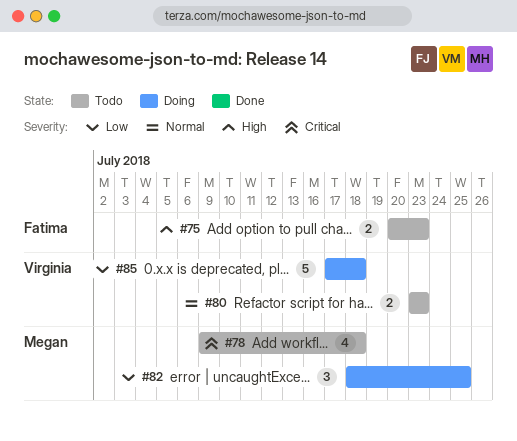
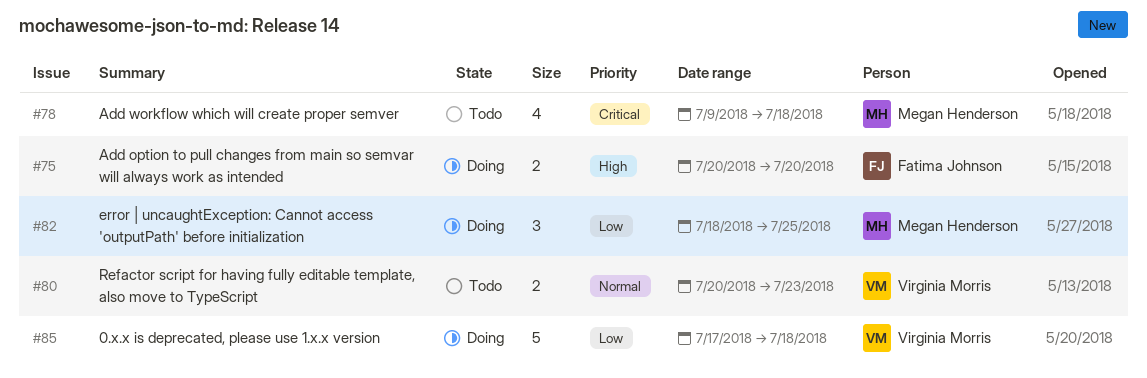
#75, status: Todo -> Doing
#75, due: Jul 23 -> Jul 20
#80, start: Jul 23 -> Jul 20

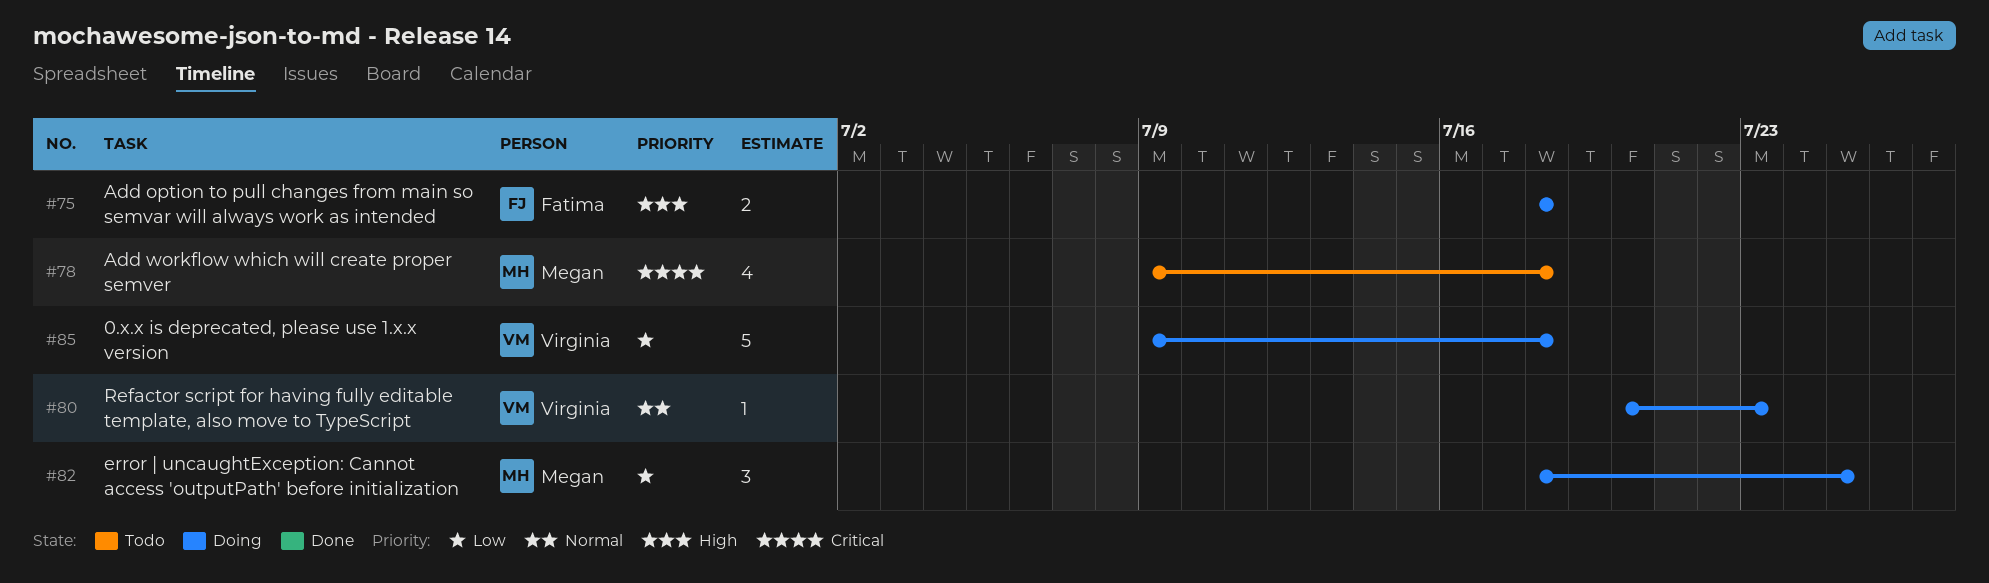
#75, start: Jul 20 -> Jul 18
#75, due: Jul 20 -> Jul 18
#80, status: Todo -> Doing
#80, estimate: 2 -> 1
#85, start: Jul 17 -> Jul 9

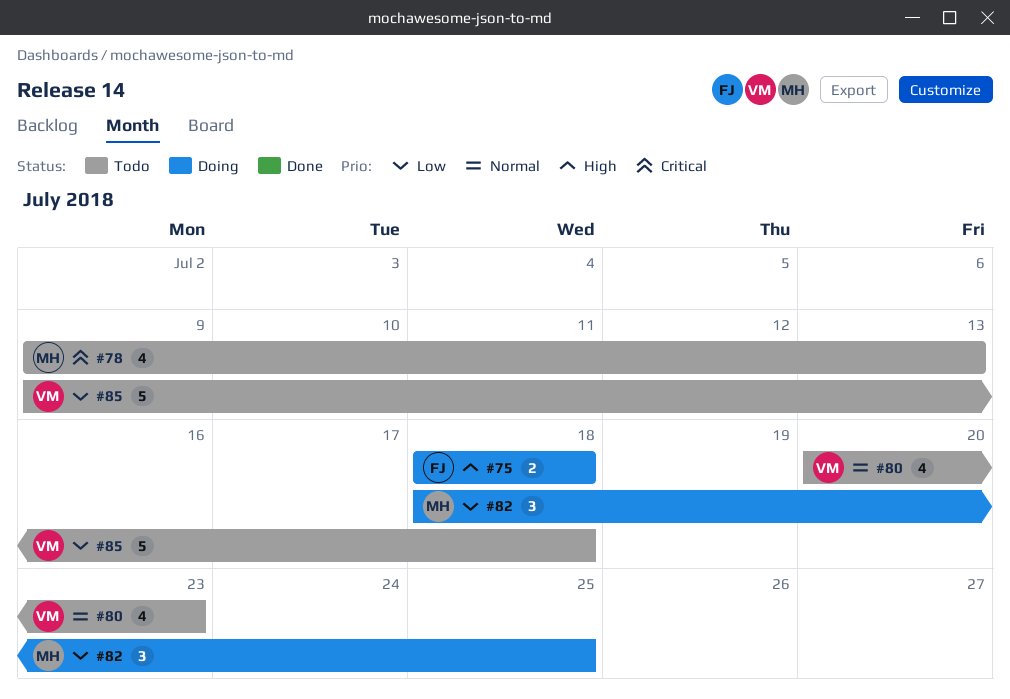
#78, due: Jul 18 -> Jul 13
#80, status: Doing -> Todo
#80, estimate: 1 -> 4
#85, status: Doing -> Todo

